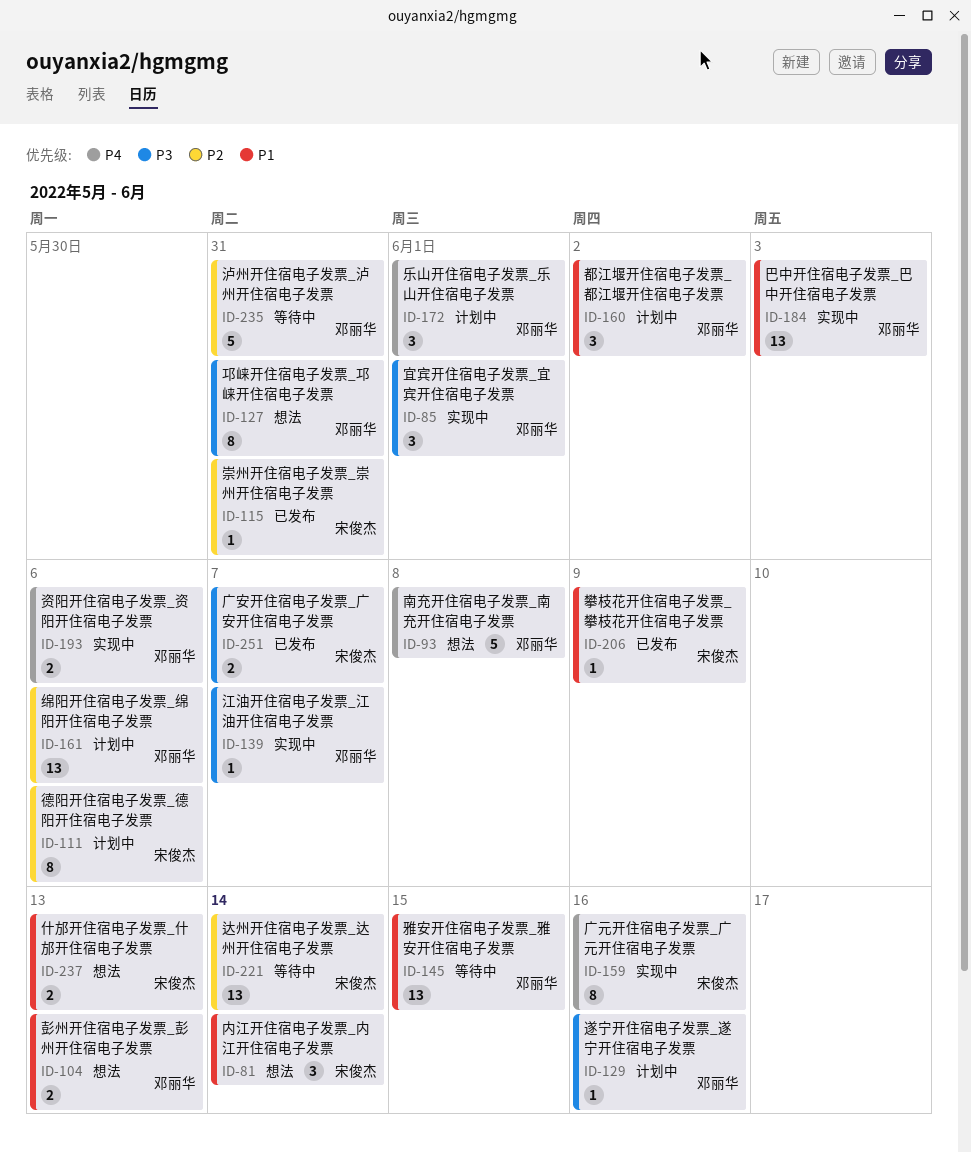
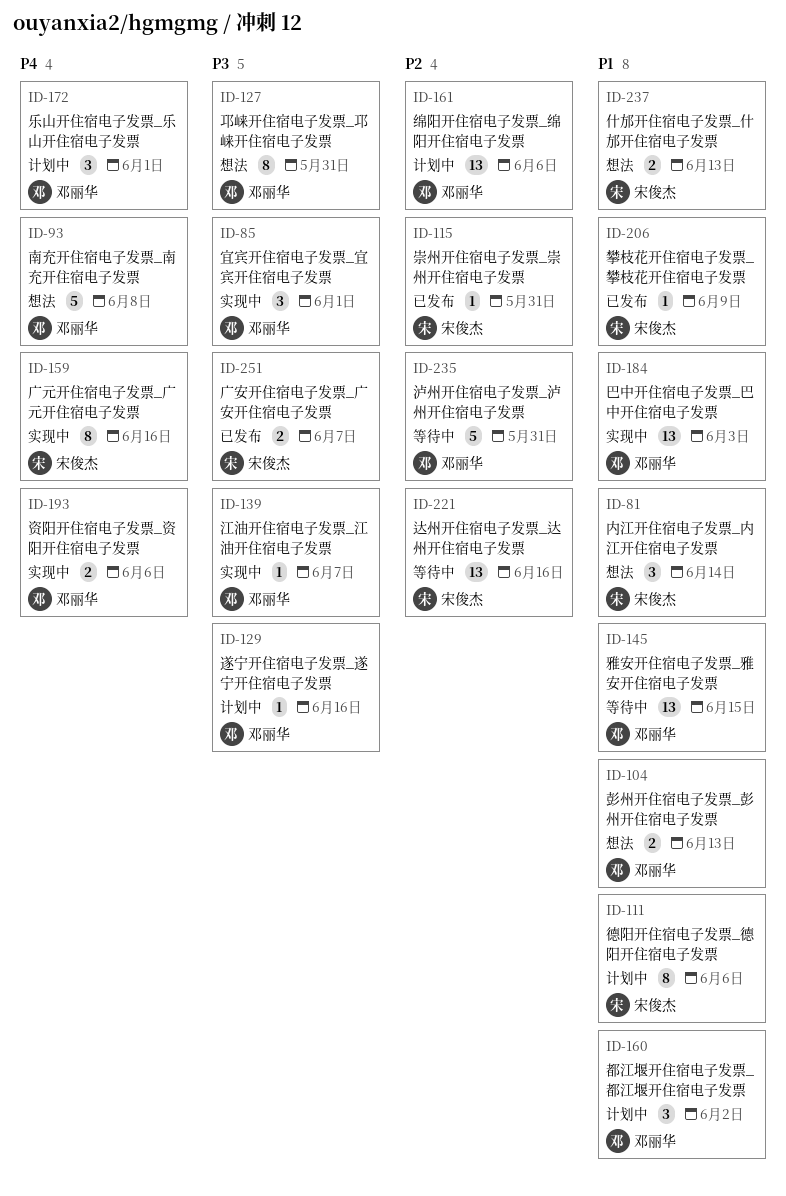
ID-111, priority: P2 -> P1
ID-221, due: Jun 14 -> Jun 16

